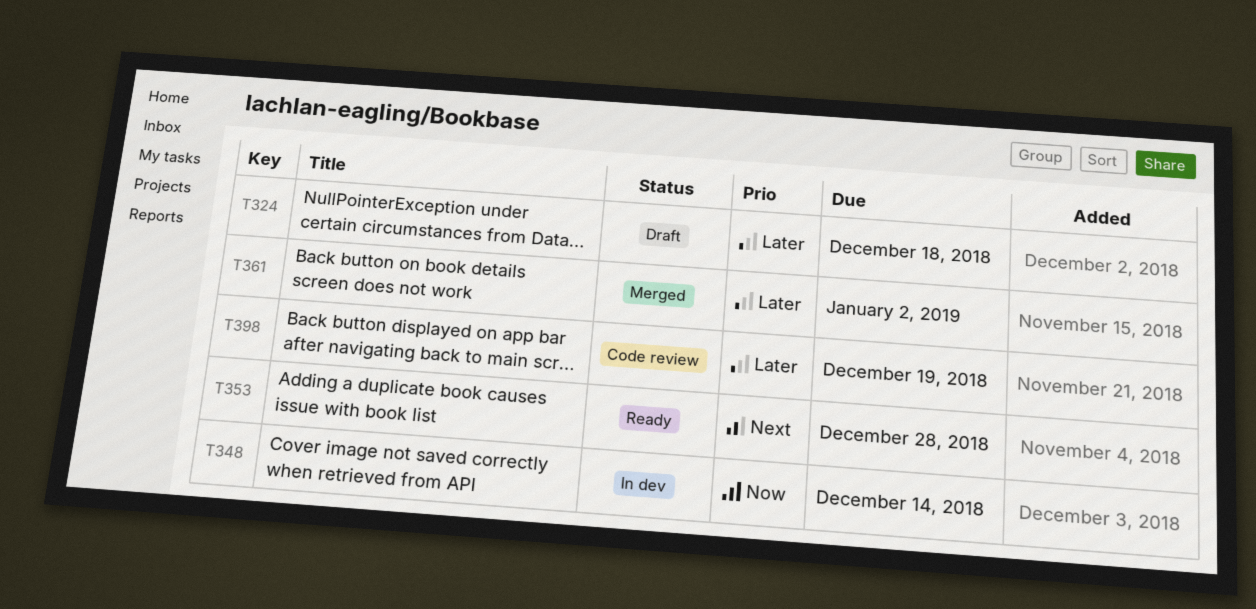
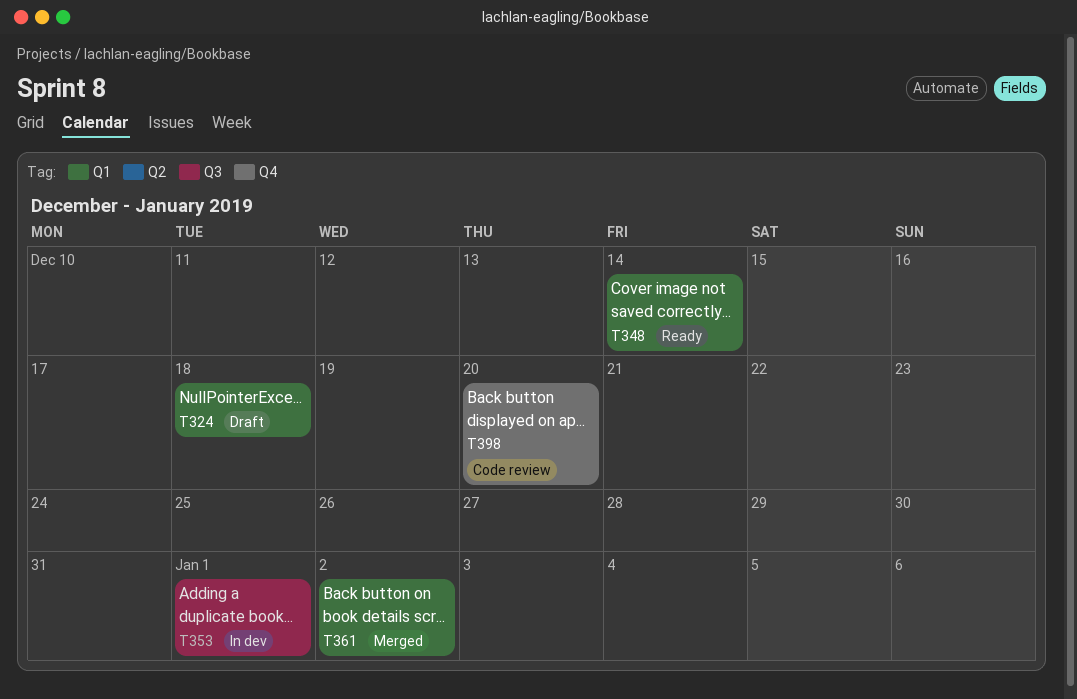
T348, status: In dev -> Ready
T353, status: Ready -> In dev
T353, due: Dec 28 -> Jan 1
T398, due: Dec 19 -> Dec 20

